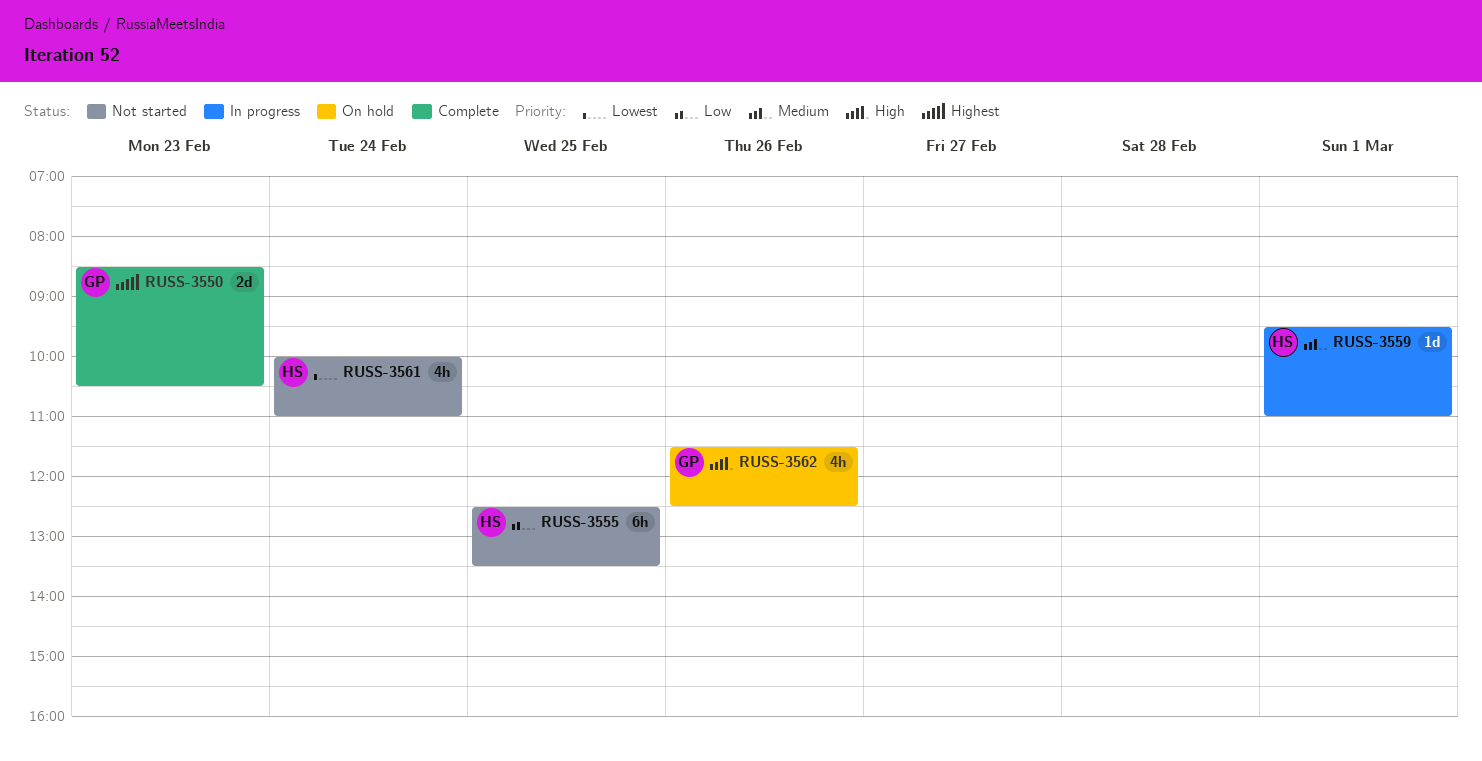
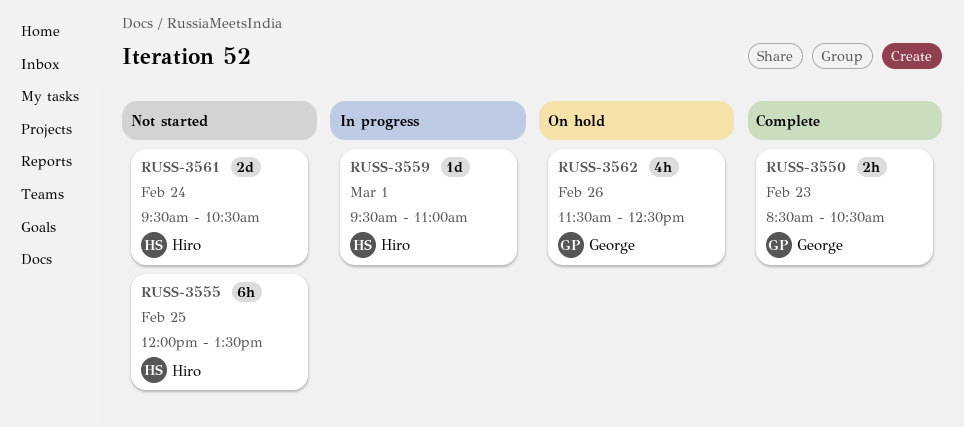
RUSS-3550, estimate: 2d -> 2h
RUSS-3555, begins: 12:30 -> 12:00
RUSS-3561, estimate: 4h -> 2d
RUSS-3561, begins: 10:00 -> 09:30
RUSS-3561, ends: 11:00 -> 10:30

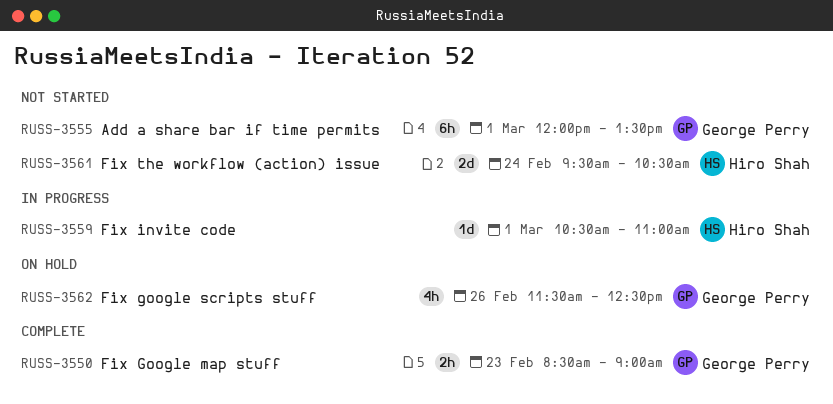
RUSS-3550, ends: 10:30 -> 09:00
RUSS-3555, owner: Hiro Shah -> George Perry
RUSS-3555, day: Feb 25 -> Mar 1
RUSS-3559, begins: 09:30 -> 10:30

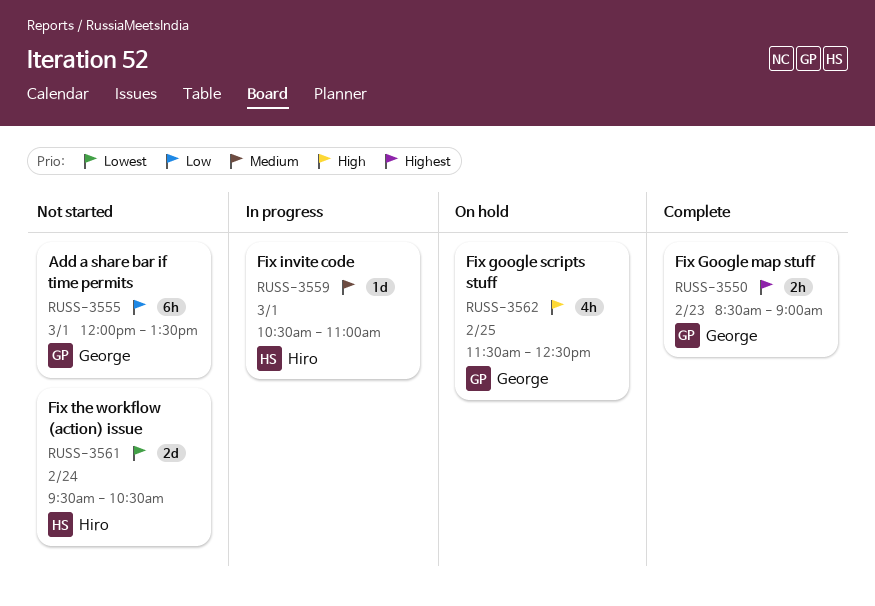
RUSS-3562, day: Feb 26 -> Feb 25

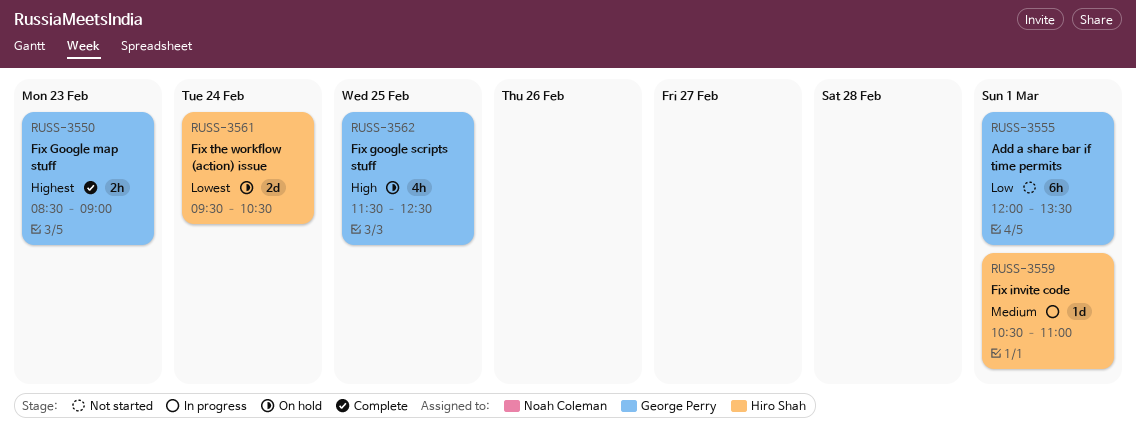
RUSS-3561, status: Not started -> On hold

